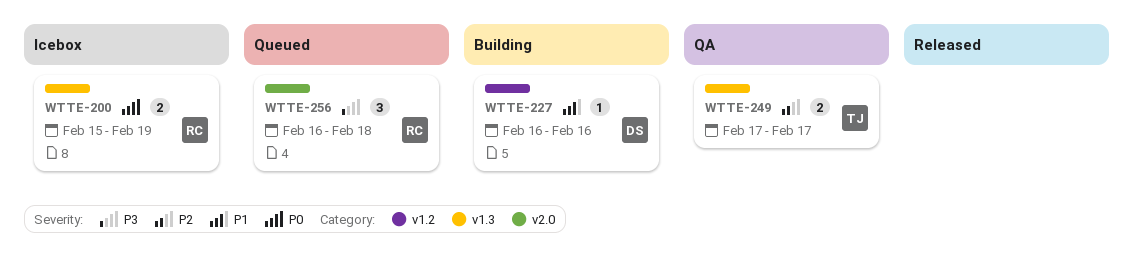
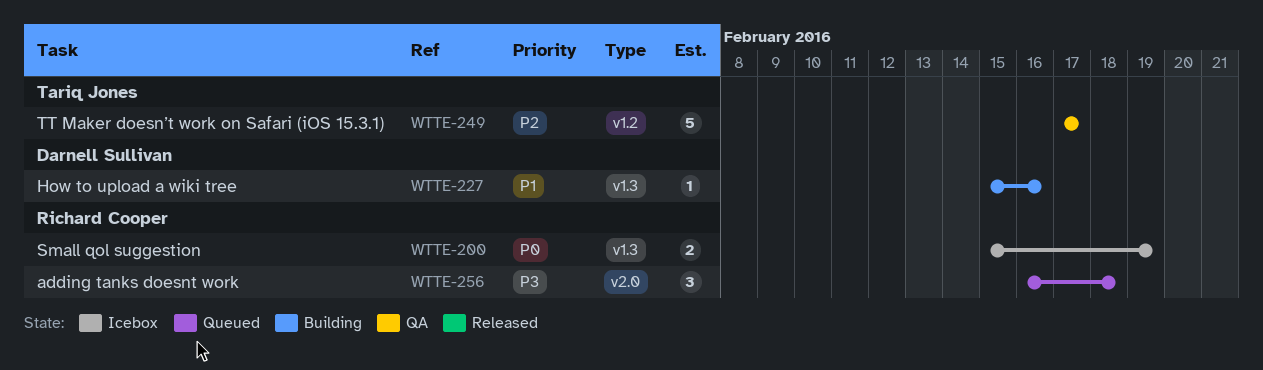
WTTE-227, label: v1.2 -> v1.3
WTTE-227, start: Feb 16 -> Feb 15
WTTE-249, label: v1.3 -> v1.2
WTTE-249, estimate: 2 -> 5

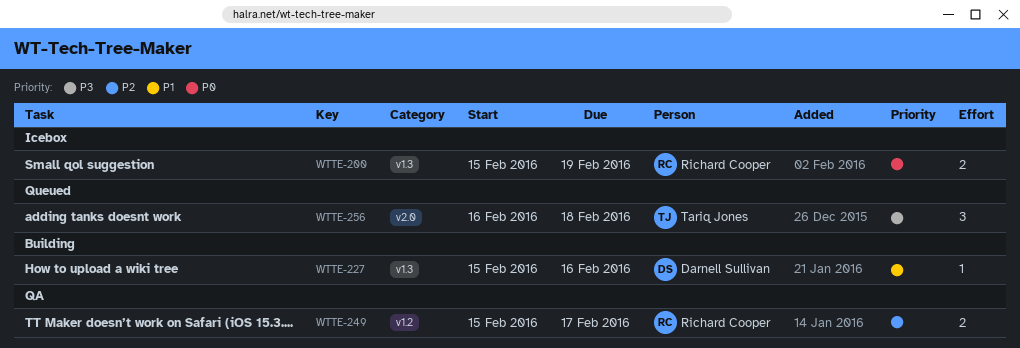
WTTE-249, owner: Tariq Jones -> Richard Cooper
WTTE-249, estimate: 5 -> 2
WTTE-249, start: Feb 17 -> Feb 15
WTTE-256, owner: Richard Cooper -> Tariq Jones

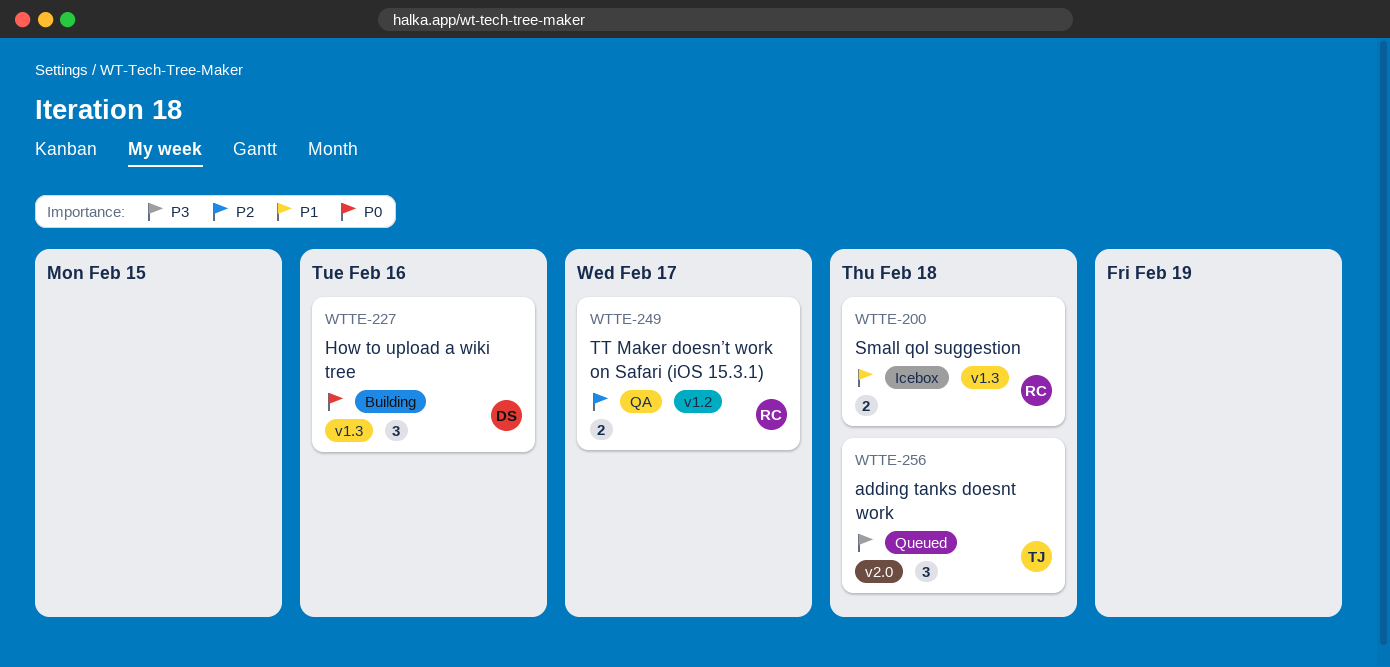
WTTE-200, priority: P0 -> P1
WTTE-200, due: Feb 19 -> Feb 18
WTTE-227, priority: P1 -> P0
WTTE-227, estimate: 1 -> 3

